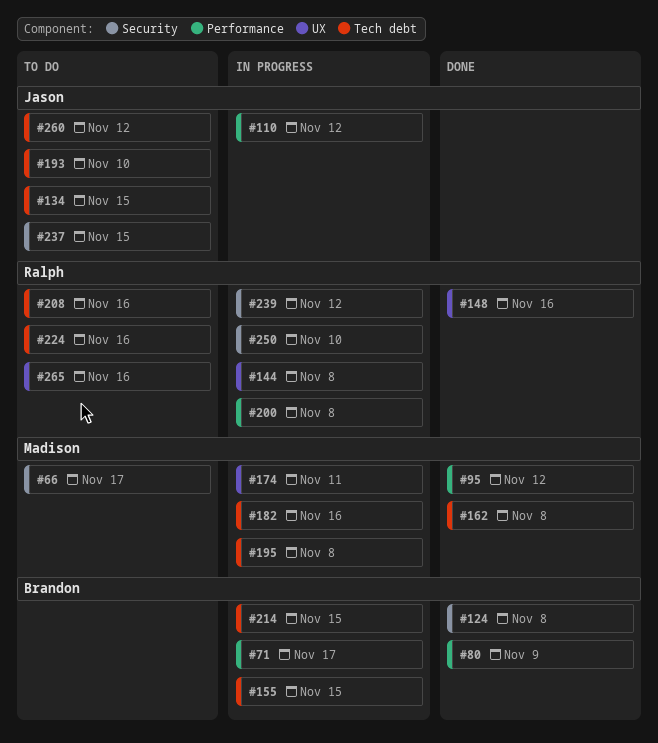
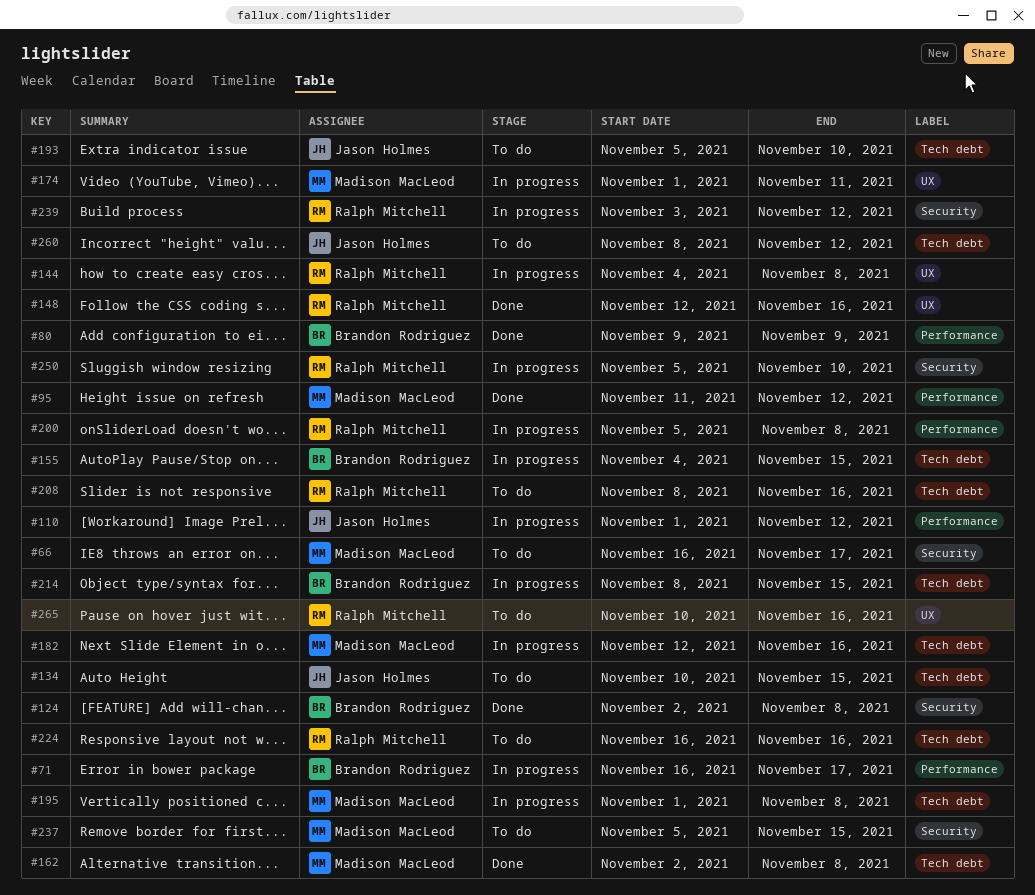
#237, owner: Jason Holmes -> Madison MacLeod

